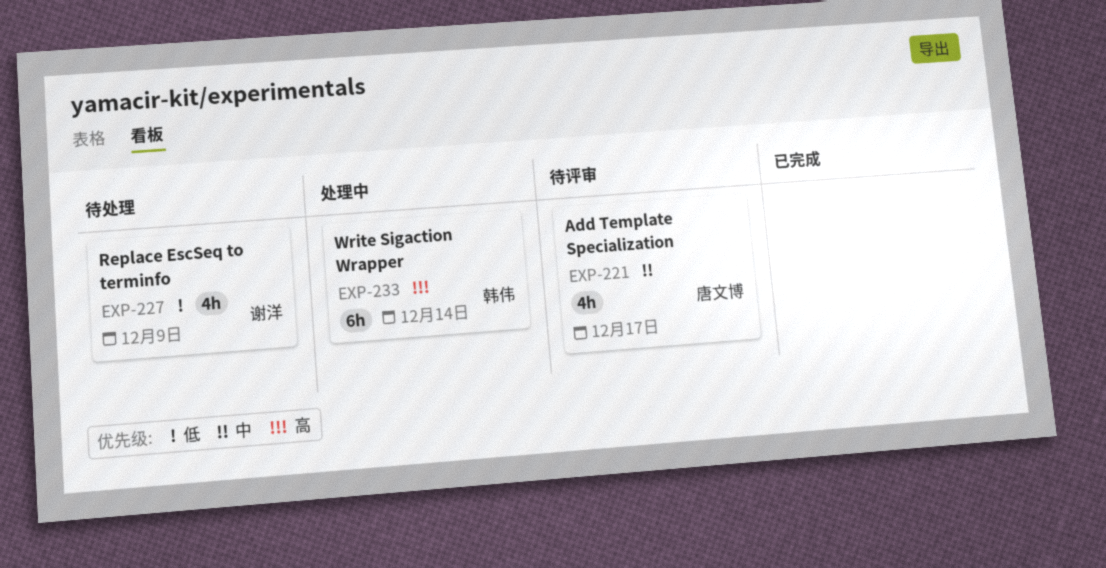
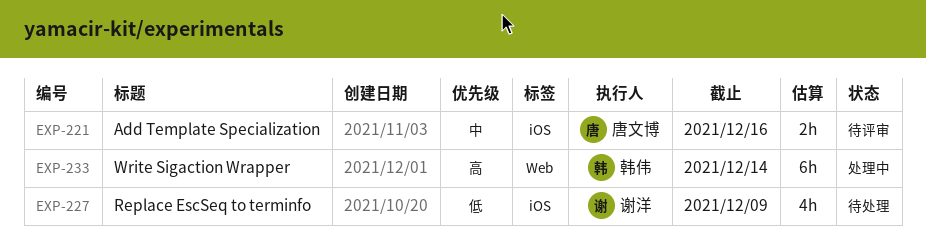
EXP-221, estimate: 4h -> 2h
EXP-221, due: Dec 17 -> Dec 16

